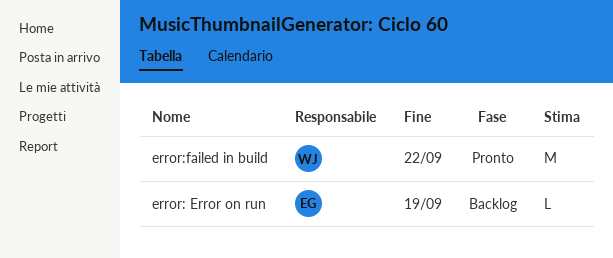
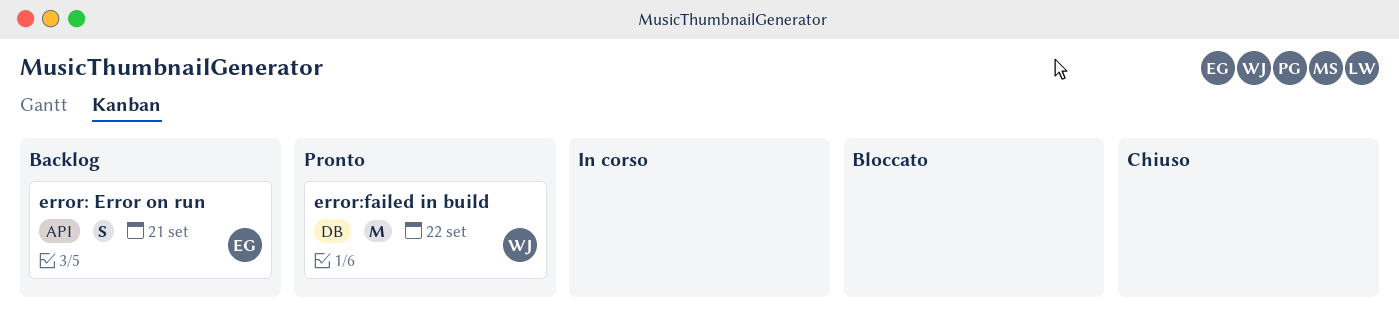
error: Error on run, estimate: L -> S
error: Error on run, due: Sep 19 -> Sep 21

